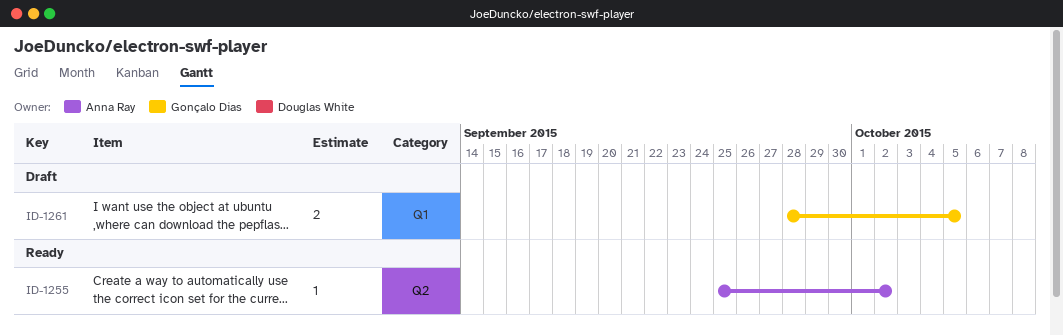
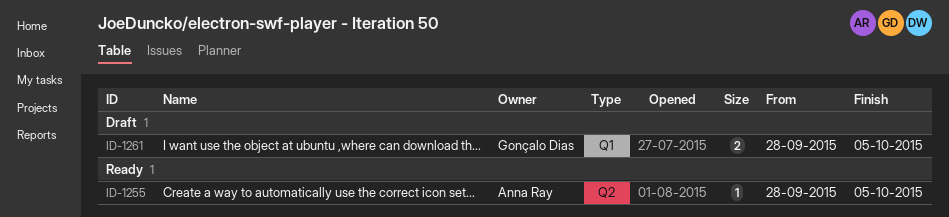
ID-1255, start: Sep 25 -> Sep 28
ID-1255, due: Oct 2 -> Oct 5

